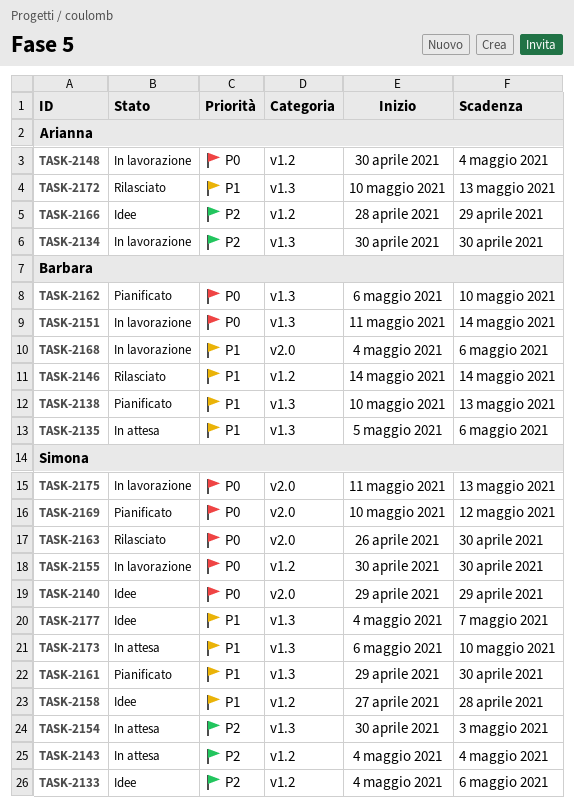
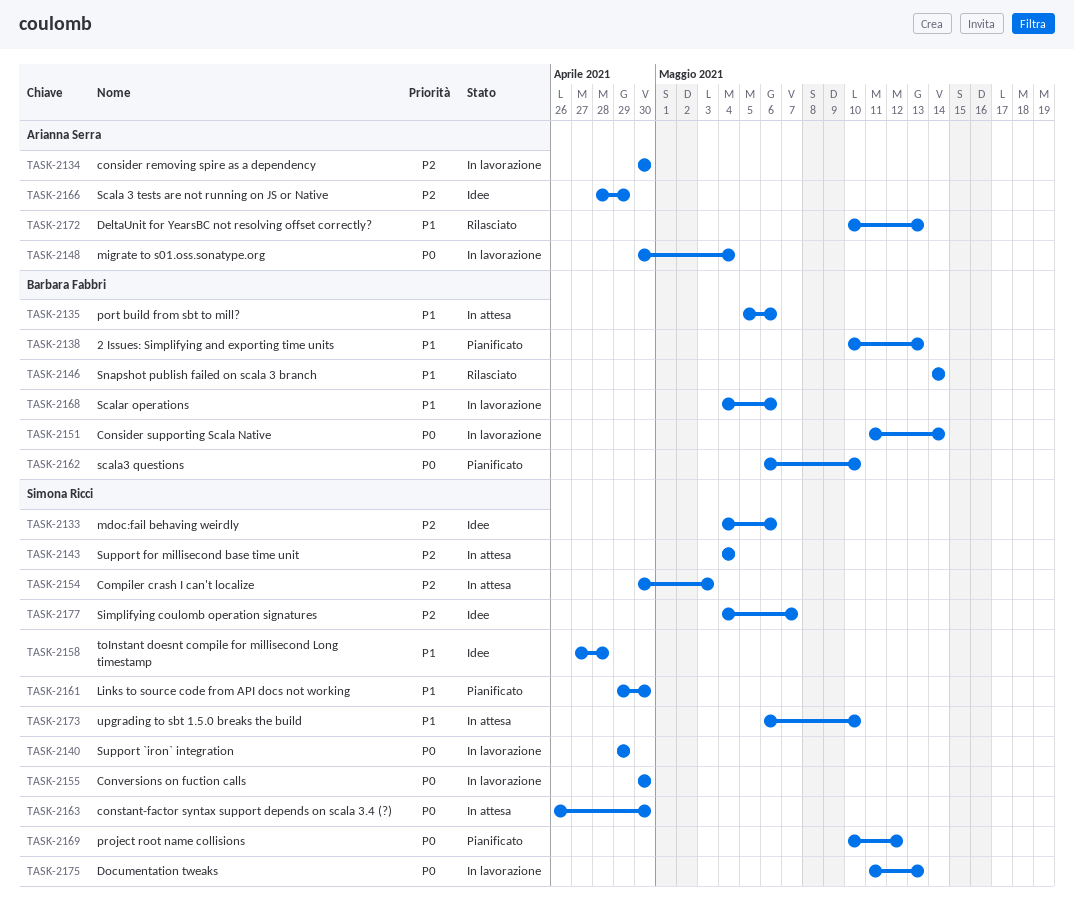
TASK-2140, status: Idee -> In lavorazione
TASK-2163, status: Rilasciato -> In attesa
TASK-2177, priority: P1 -> P2

